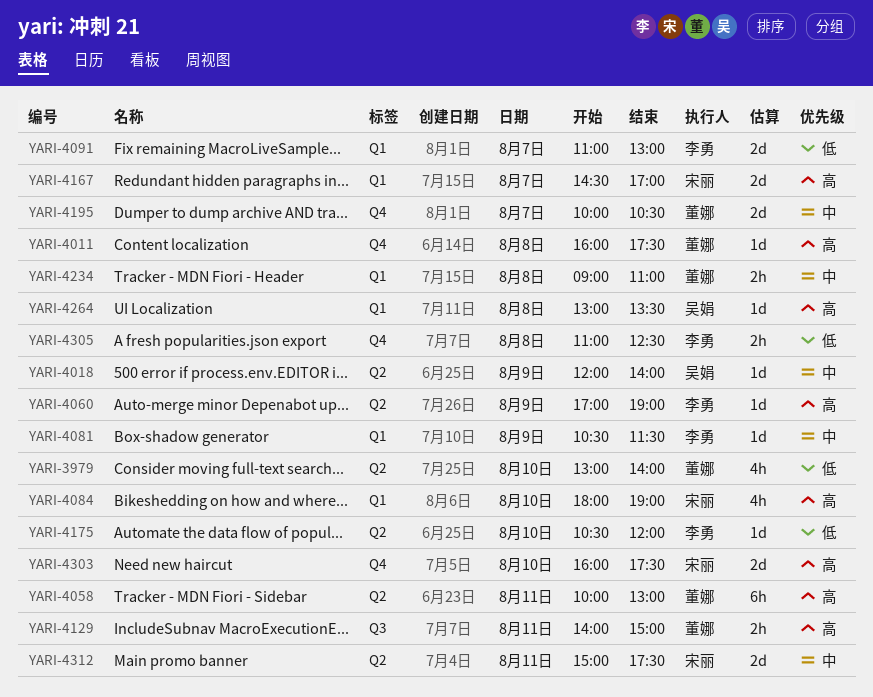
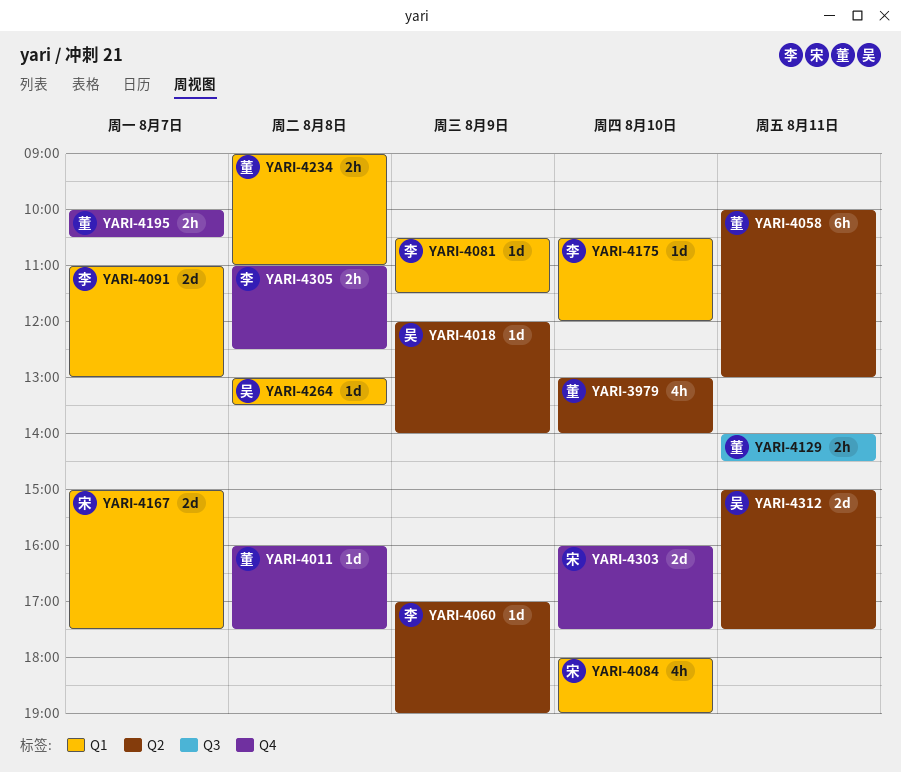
YARI-4129, ends: 15:00 -> 14:30
YARI-4167, begins: 14:30 -> 15:00
YARI-4167, ends: 17:00 -> 17:30
YARI-4175, label: Q2 -> Q1
YARI-4195, estimate: 2d -> 2h
YARI-4312, owner: 宋丽 -> 吴娟

